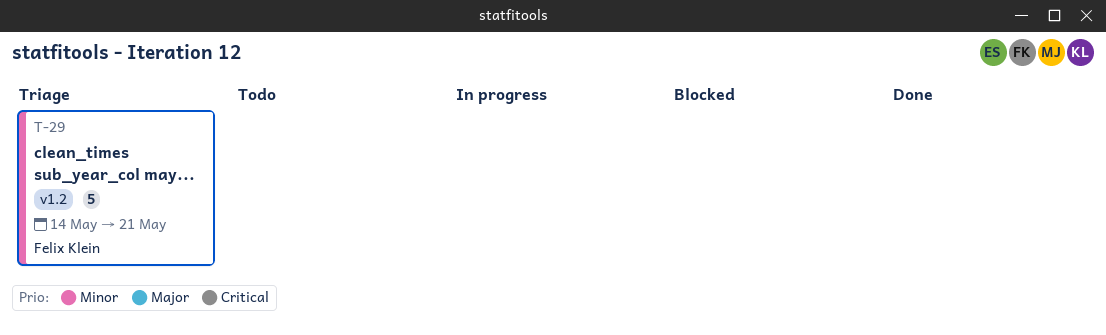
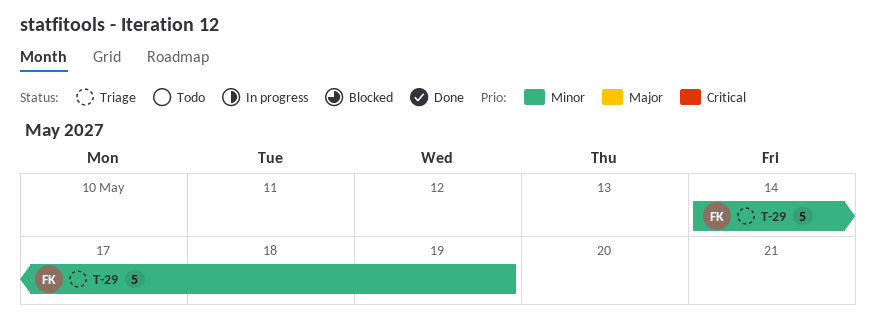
T-29, due: May 21 -> May 19

